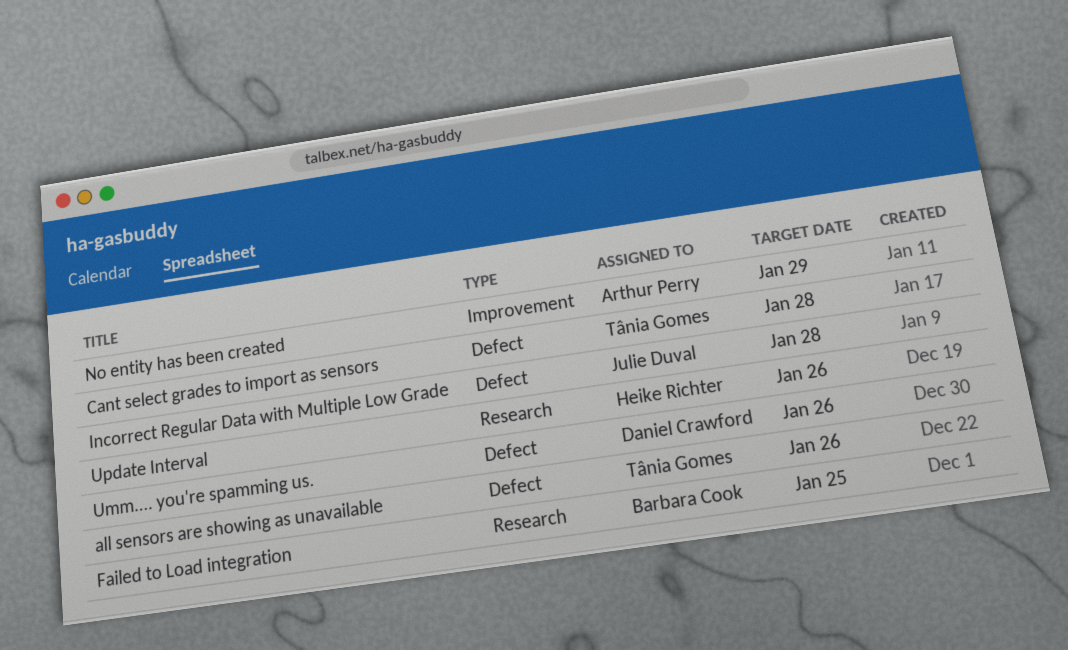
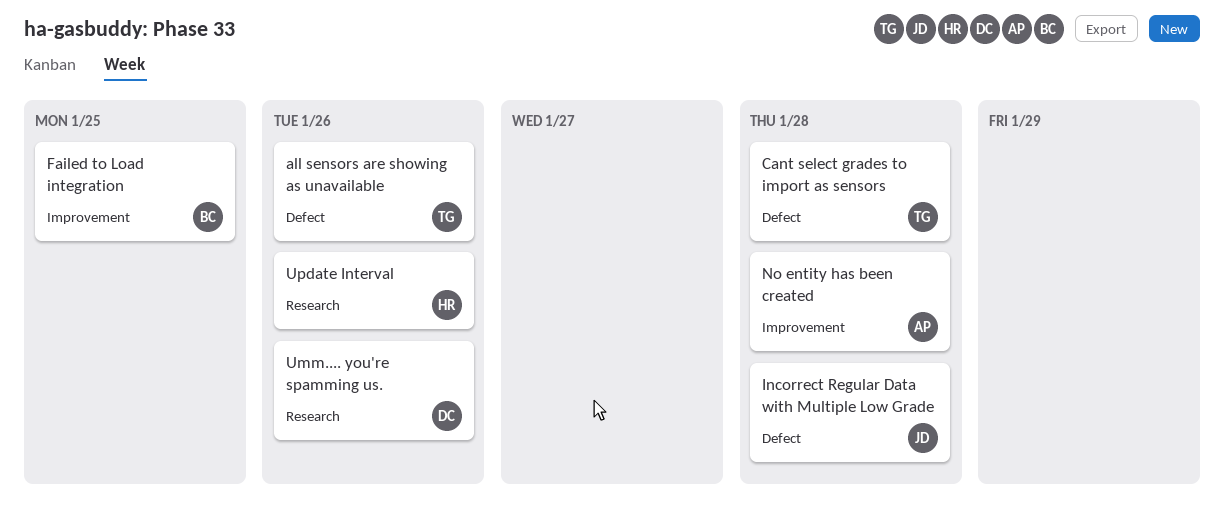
Failed to Load integration, label: Research -> Improvement
No entity has been created, due: Jan 29 -> Jan 28
Umm.... you're spamming us., label: Defect -> Research

